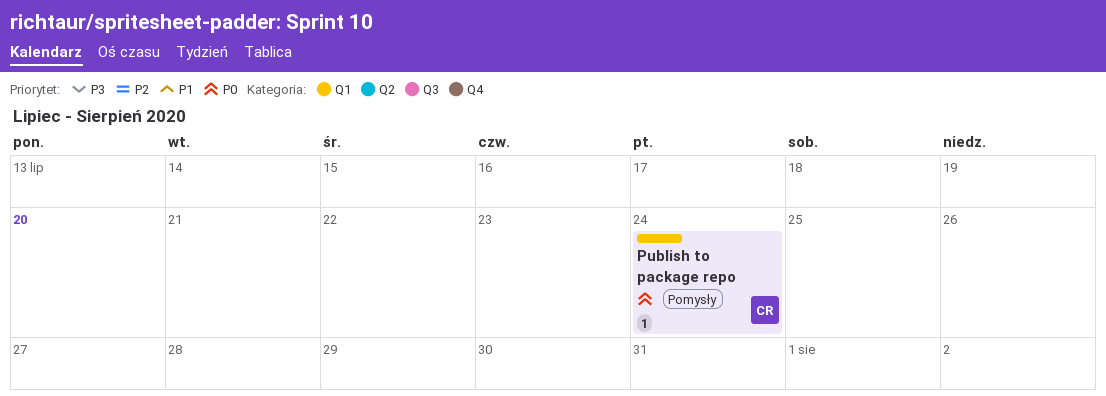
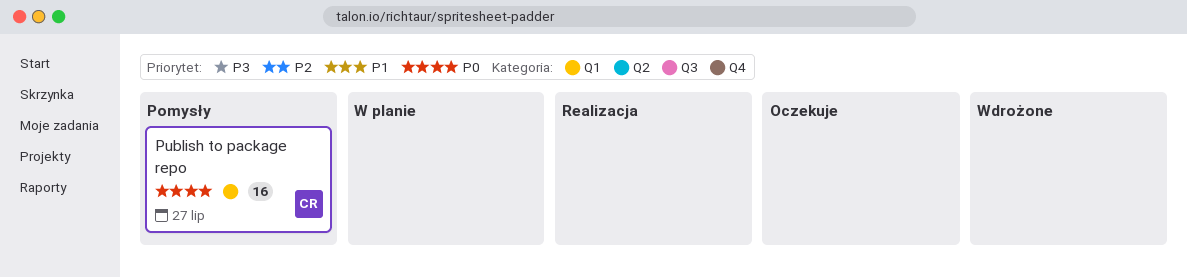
Publish to package repo, estimate: 1 -> 16
Publish to package repo, due: Jul 24 -> Jul 27

